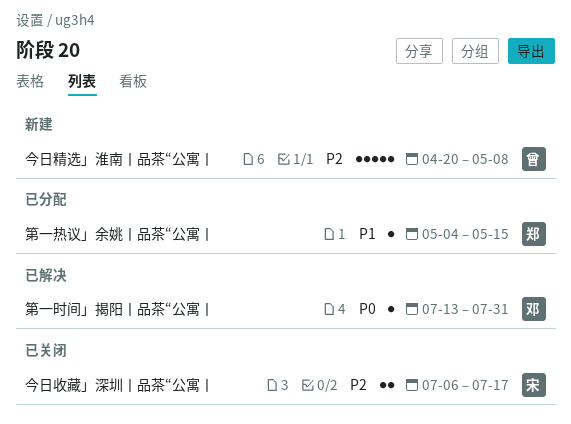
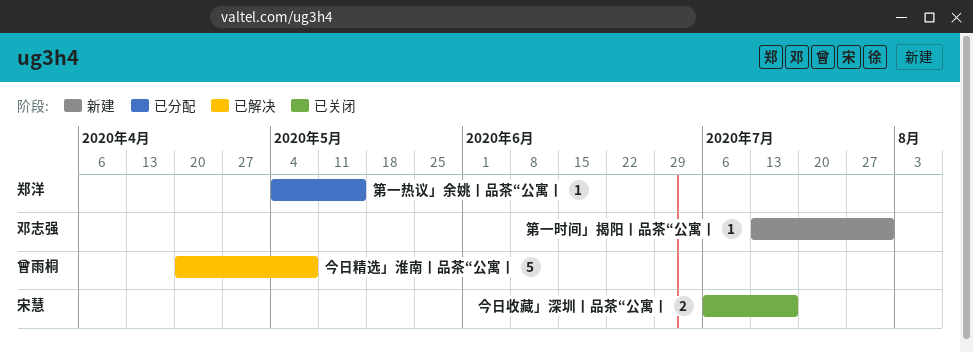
今日精选」淮南丨品茶“公寓丨, status: 新建 -> 已解决
第一时间」揭阳丨品茶“公寓丨, status: 已解决 -> 新建

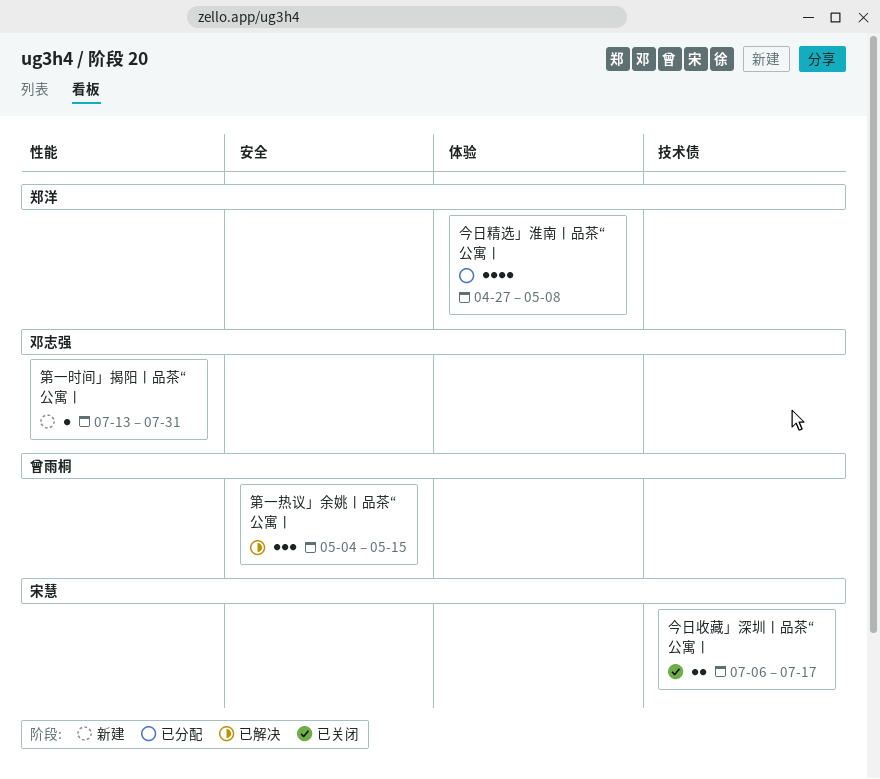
今日精选」淮南丨品茶“公寓丨, status: 已解决 -> 已分配
今日精选」淮南丨品茶“公寓丨, owner: 曾雨桐 -> 郑洋
今日精选」淮南丨品茶“公寓丨, estimate: 5 -> 4
今日精选」淮南丨品茶“公寓丨, start: Apr 20 -> Apr 27
第一热议」余姚丨品茶“公寓丨, status: 已分配 -> 已解决
第一热议」余姚丨品茶“公寓丨, owner: 郑洋 -> 曾雨桐
第一热议」余姚丨品茶“公寓丨, estimate: 1 -> 3

